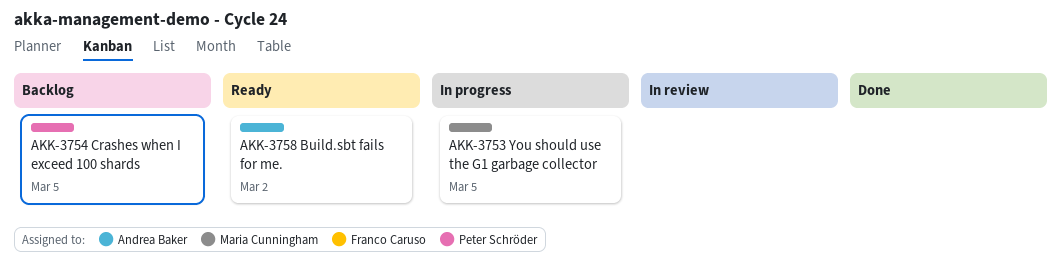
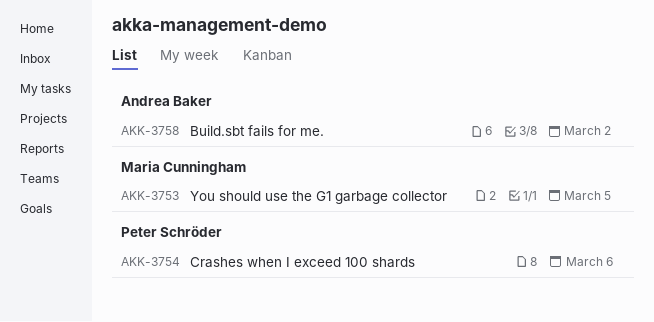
AKK-3754, due: Mar 5 -> Mar 6

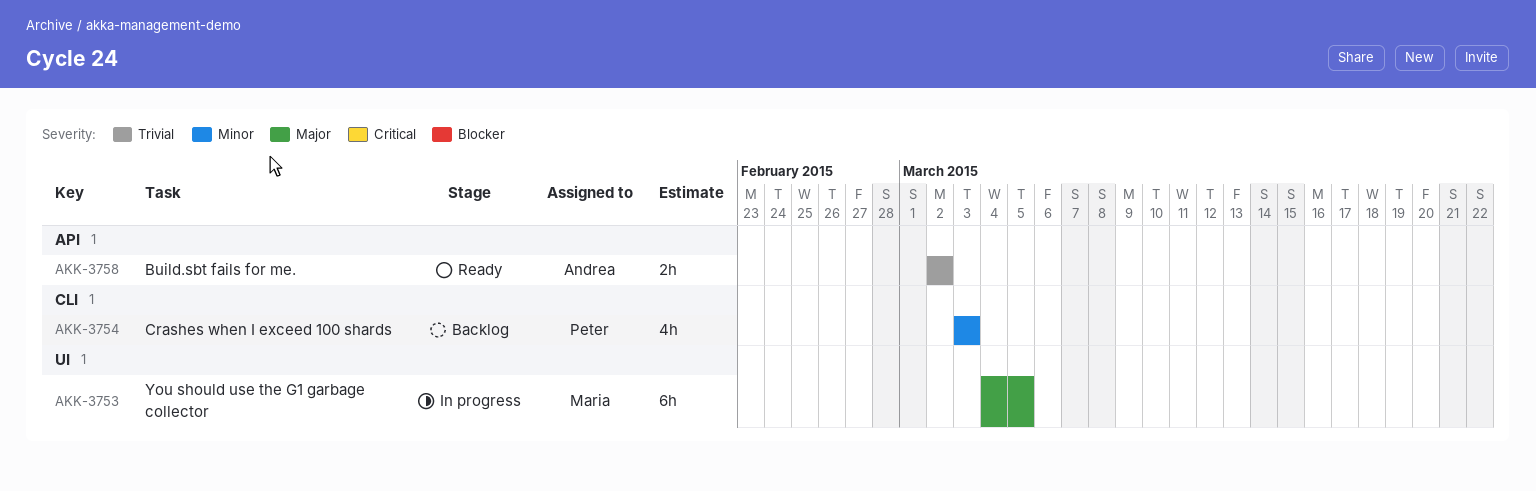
AKK-3754, due: Mar 6 -> Mar 3

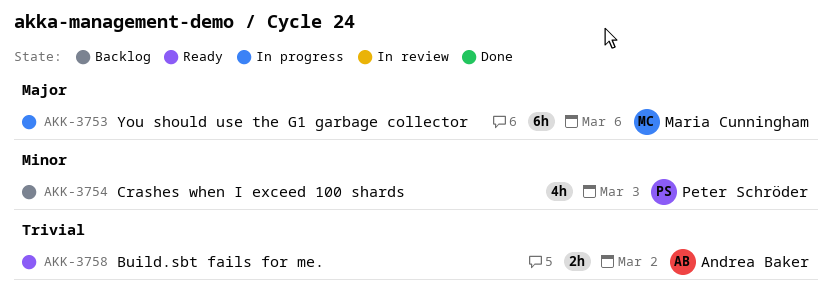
AKK-3753, due: Mar 5 -> Mar 6

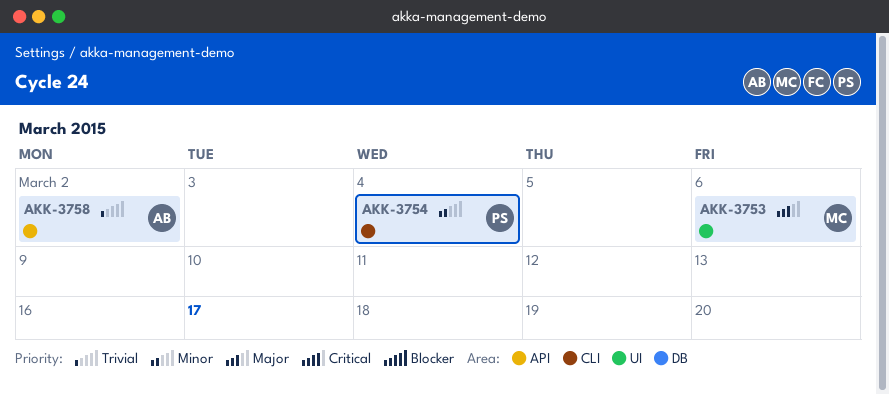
AKK-3754, due: Mar 3 -> Mar 4

